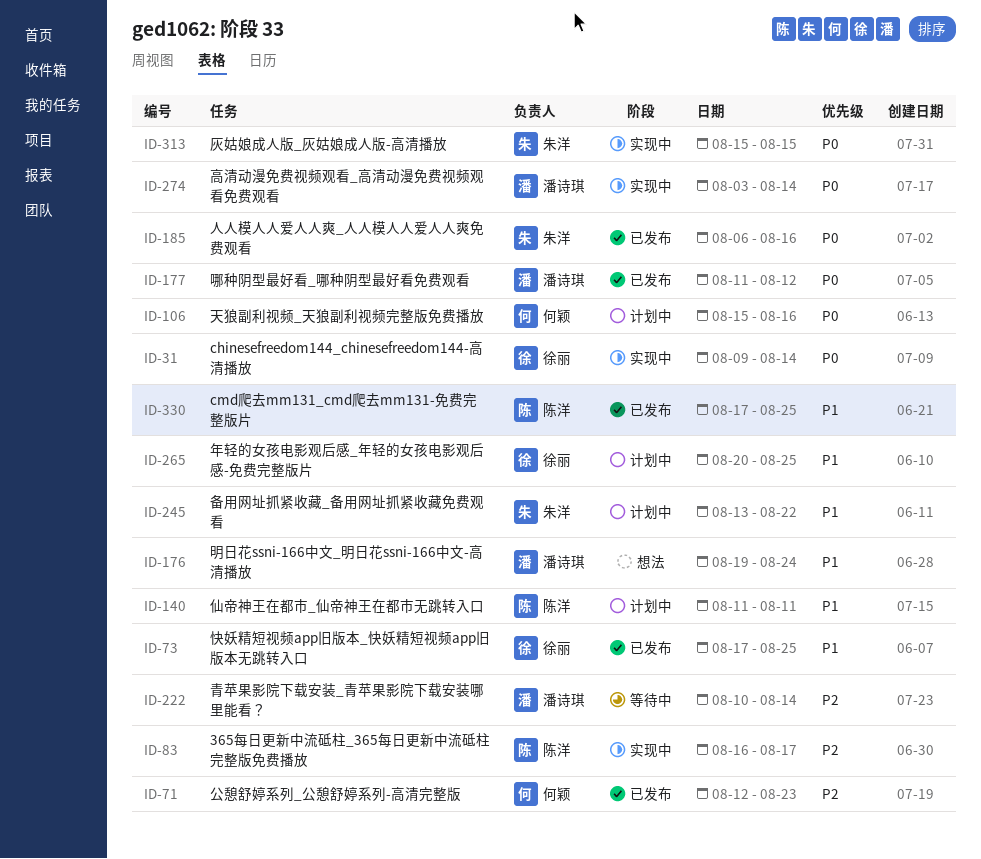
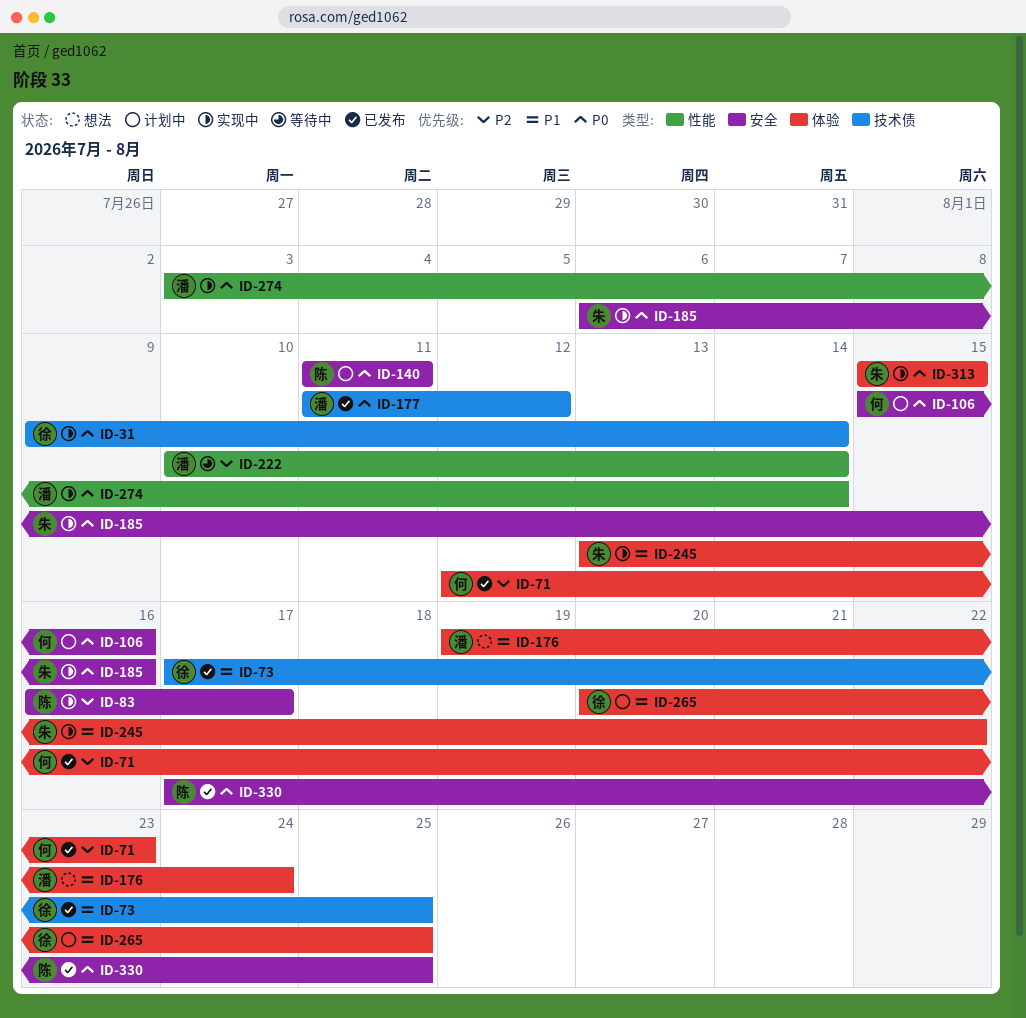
ID-140, priority: P1 -> P0
ID-185, status: 已发布 -> 实现中
ID-245, status: 计划中 -> 实现中
ID-330, priority: P1 -> P0

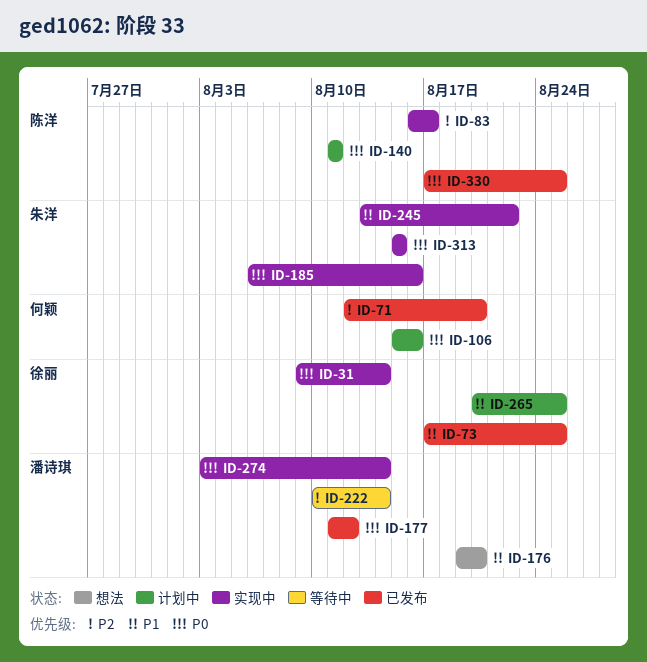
ID-71, due: Aug 23 -> Aug 20
ID-176, due: Aug 24 -> Aug 20

